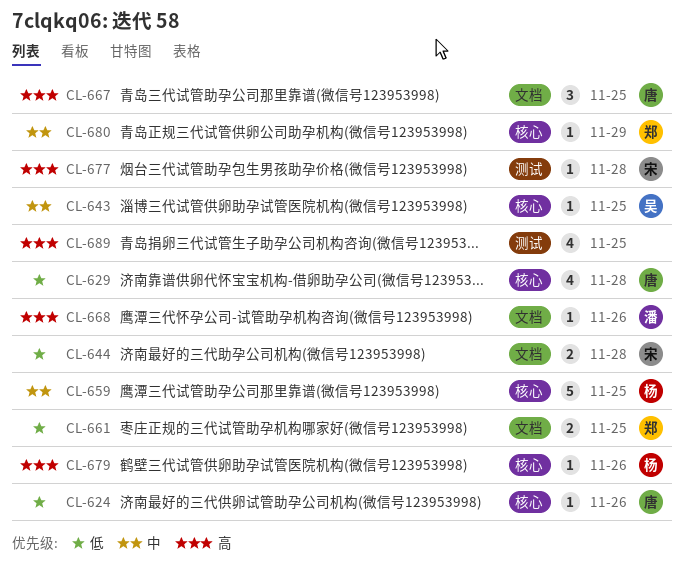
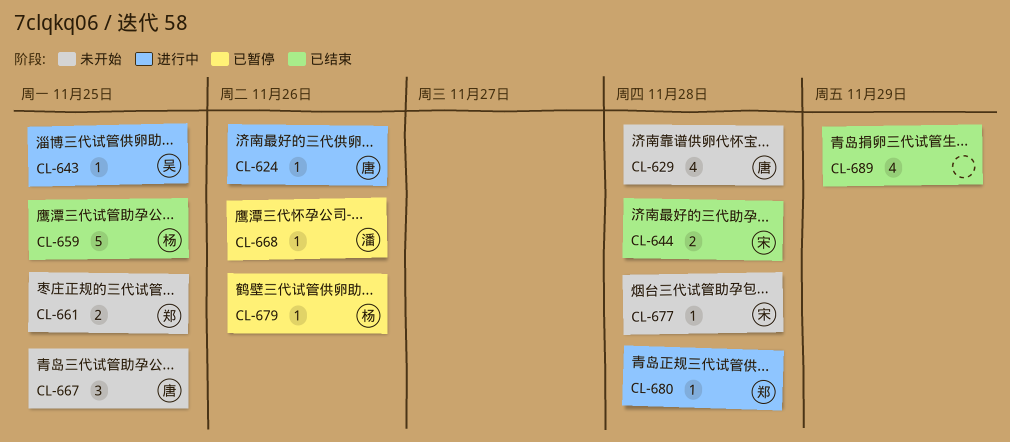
CL-680, due: Nov 29 -> Nov 28
CL-689, due: Nov 25 -> Nov 29

